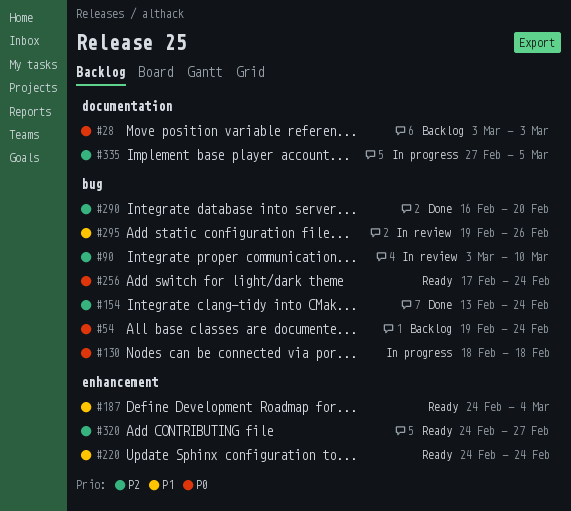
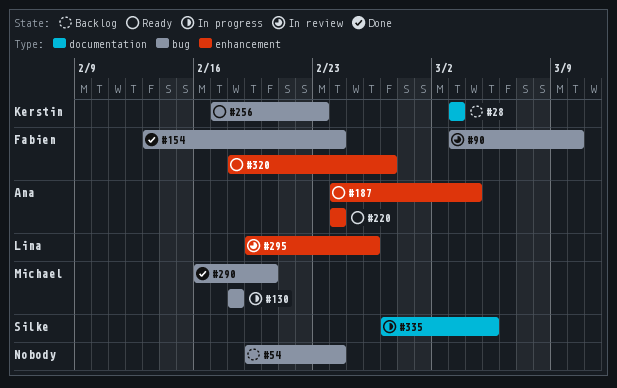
#256, due: Feb 24 -> Feb 23
#295, label: bug -> enhancement
#320, start: Feb 24 -> Feb 18

